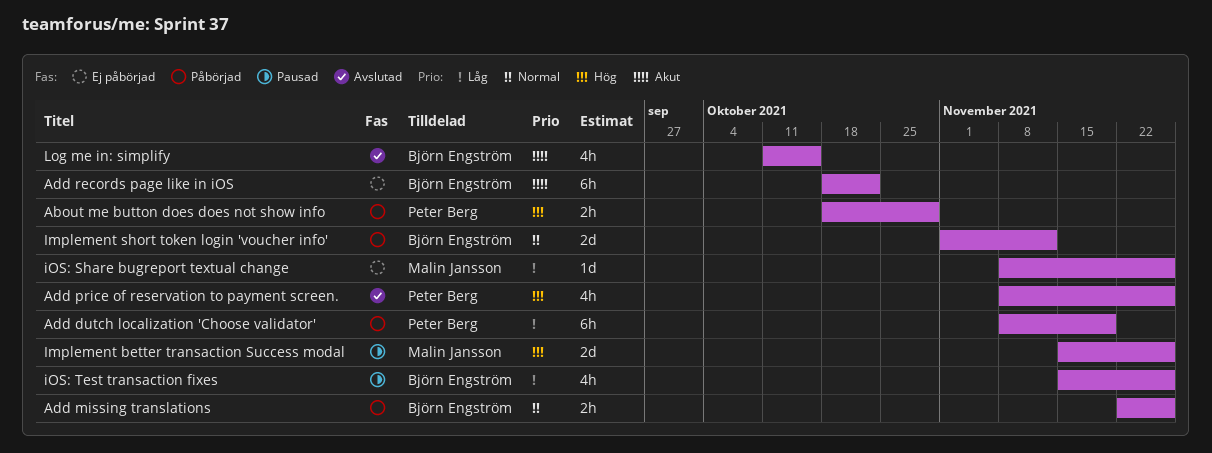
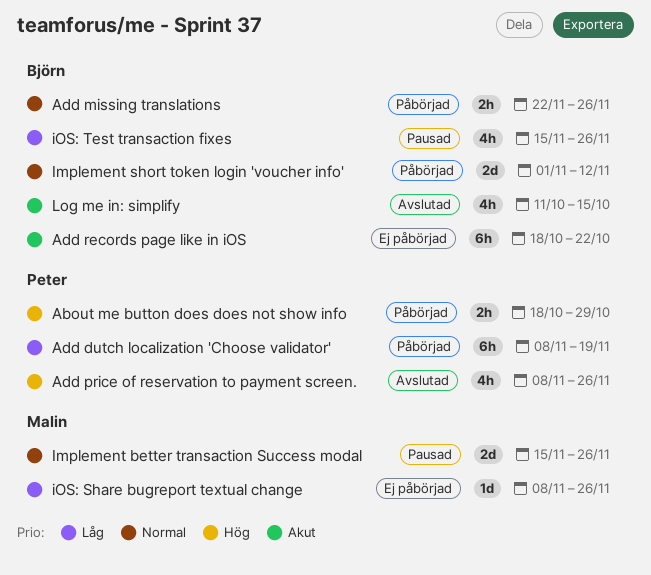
Implement better transaction Success modal, priority: Hög -> Normal

